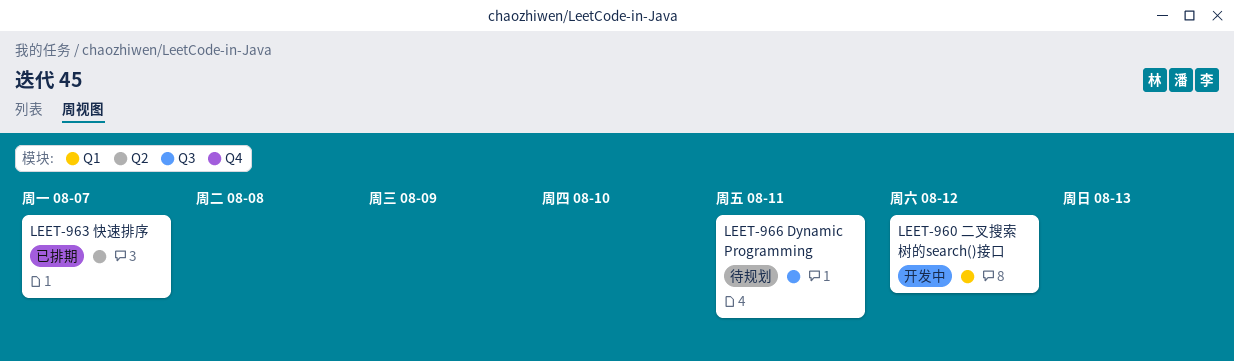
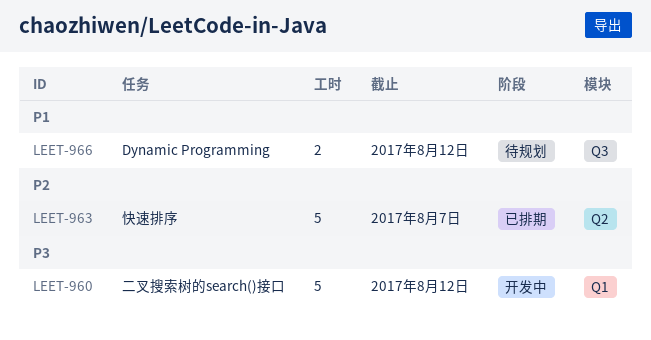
LEET-966, due: Aug 11 -> Aug 12

